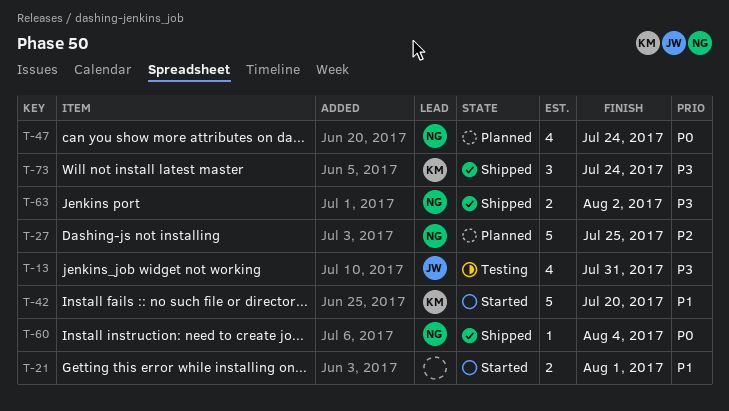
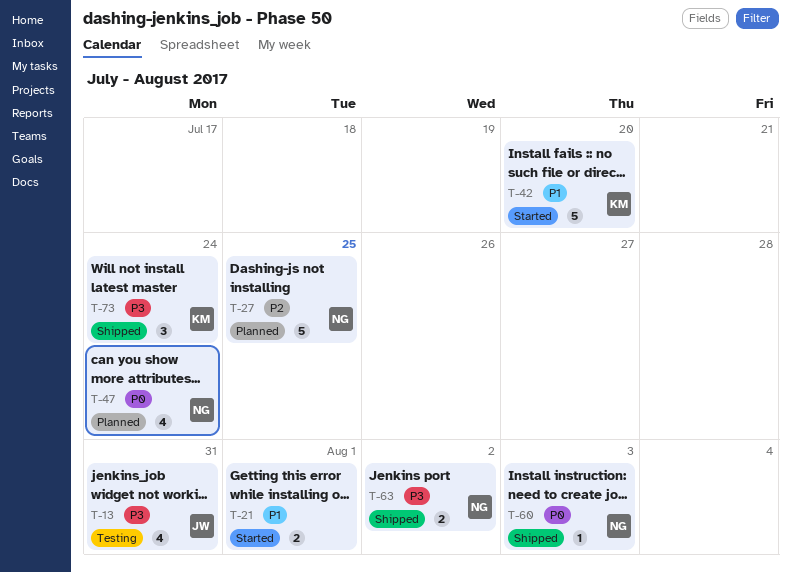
T-60, due: Aug 4 -> Aug 3

